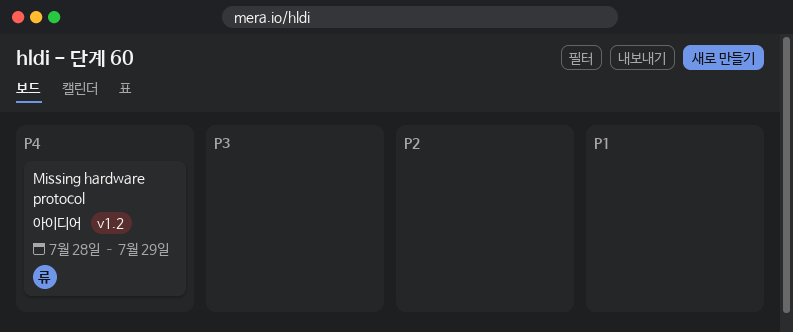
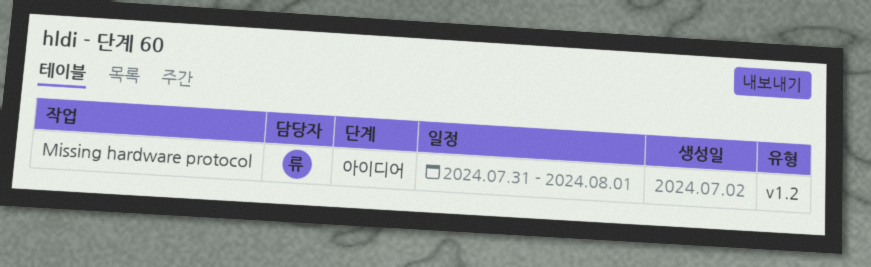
Missing hardware protocol, start: Jul 28 -> Jul 31
Missing hardware protocol, due: Jul 29 -> Aug 1

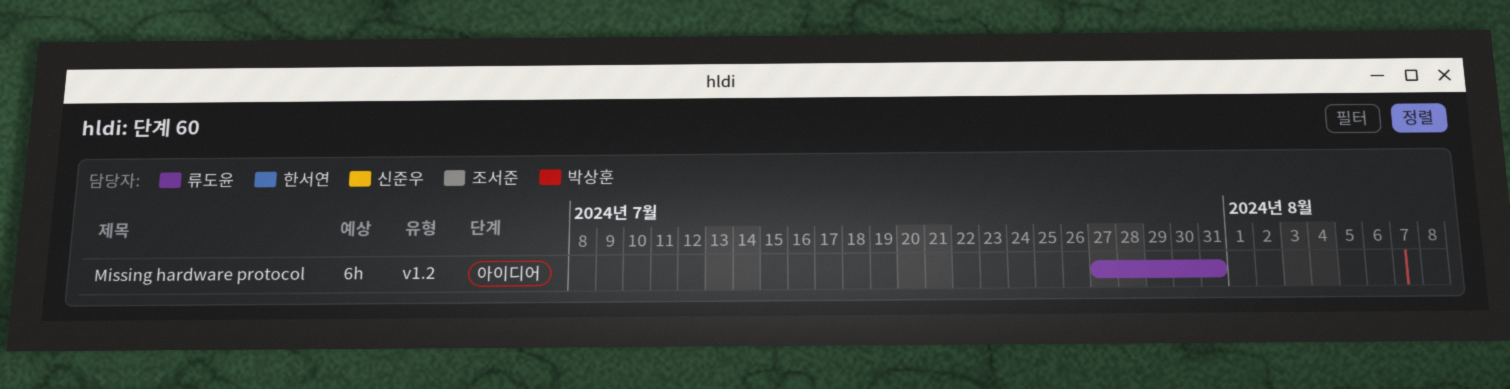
Missing hardware protocol, start: Jul 31 -> Jul 27
Missing hardware protocol, due: Aug 1 -> Jul 31

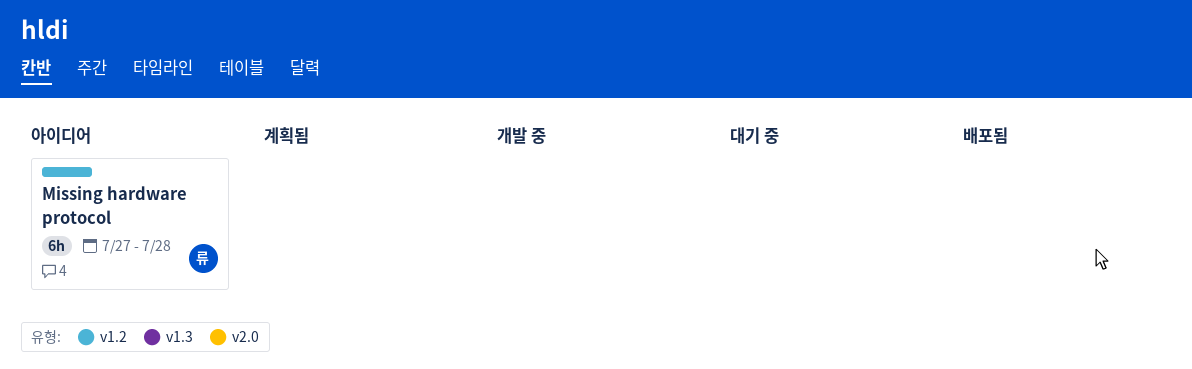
Missing hardware protocol, due: Jul 31 -> Jul 28

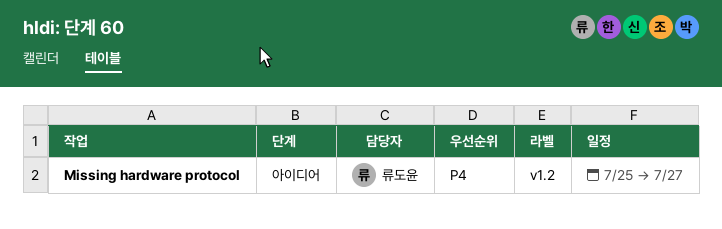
Missing hardware protocol, start: Jul 27 -> Jul 25
Missing hardware protocol, due: Jul 28 -> Jul 27

